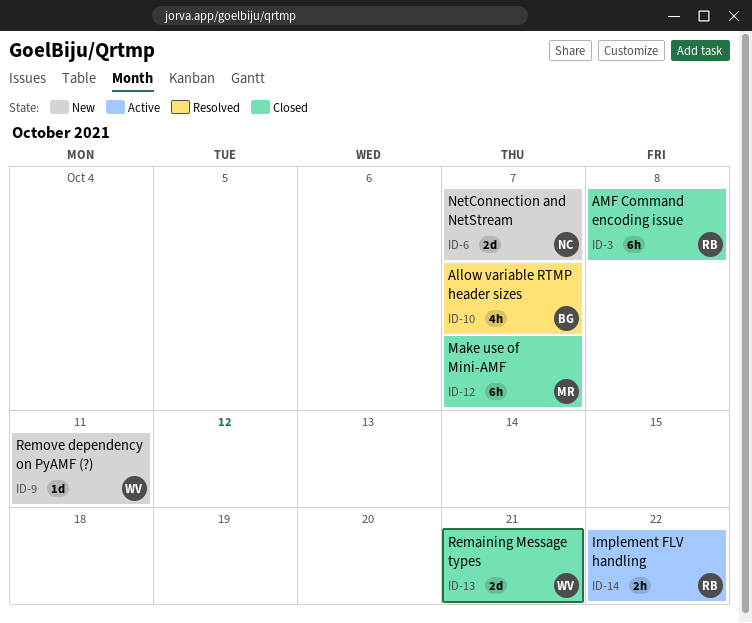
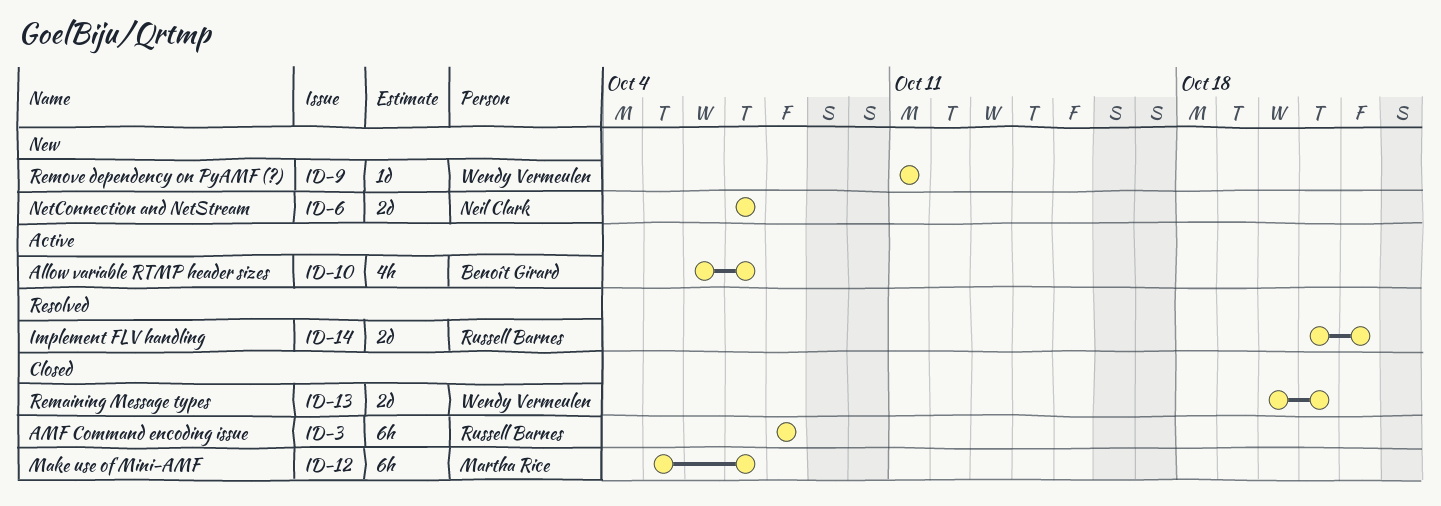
ID-10, status: Resolved -> Active
ID-14, status: Active -> Resolved
ID-14, estimate: 2h -> 2d

